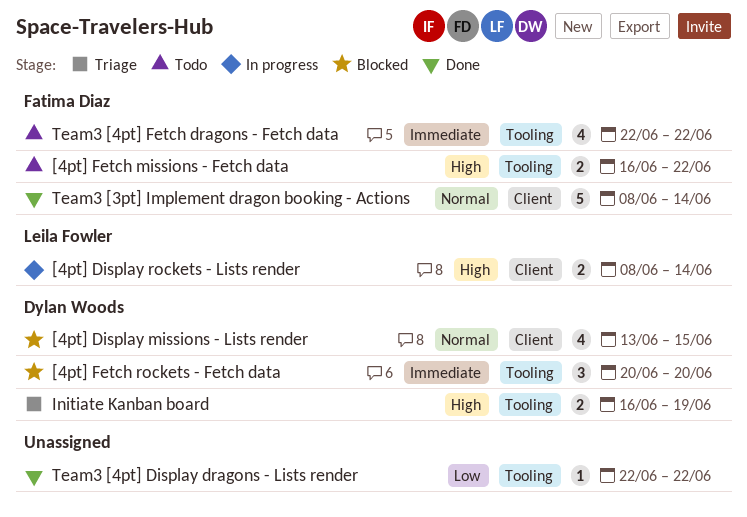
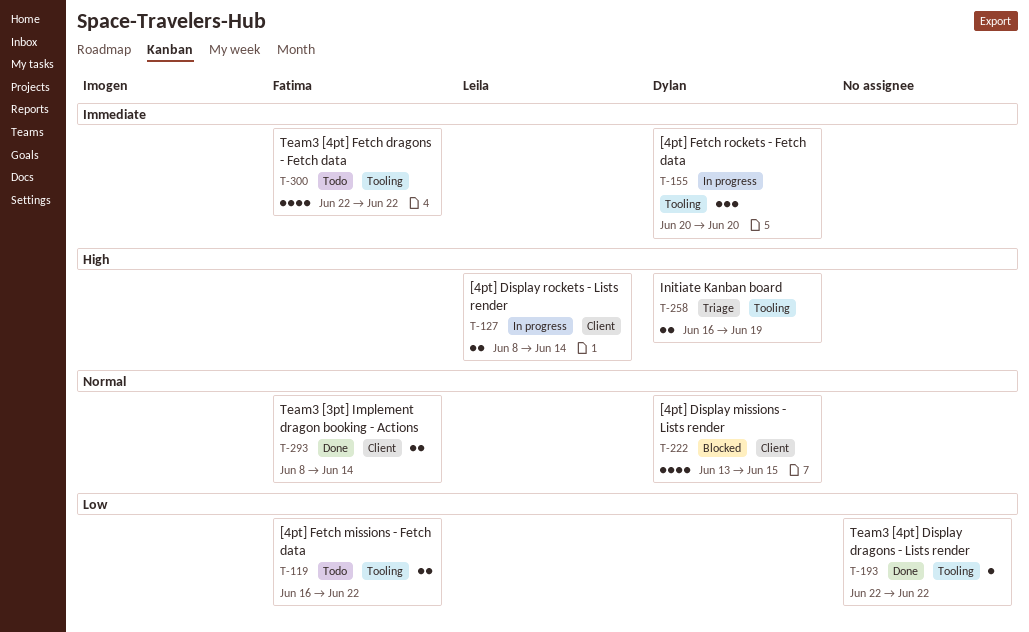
[4pt] Fetch missions - Fetch data, priority: High -> Low
[4pt] Fetch rockets - Fetch data, status: Blocked -> In progress
Team3 [3pt] Implement dragon booking - Actions, estimate: 5 -> 2

